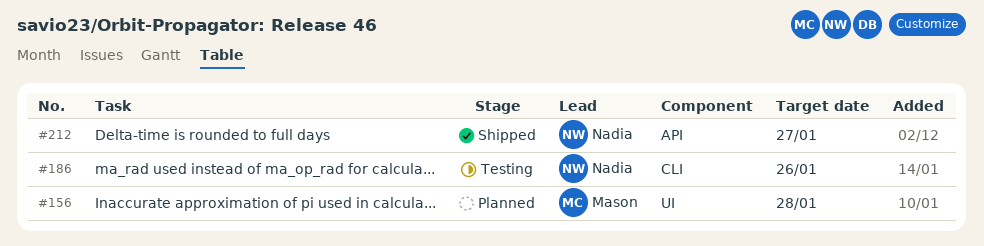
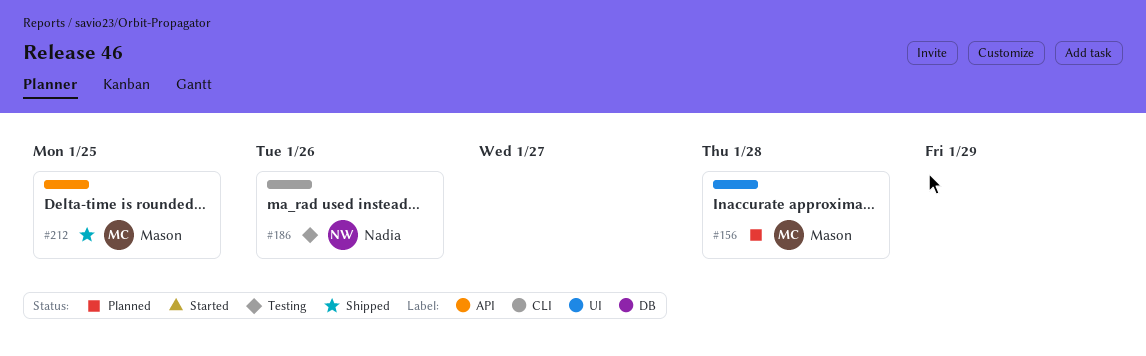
#212, owner: Nadia -> Mason
#212, due: Jan 27 -> Jan 25

